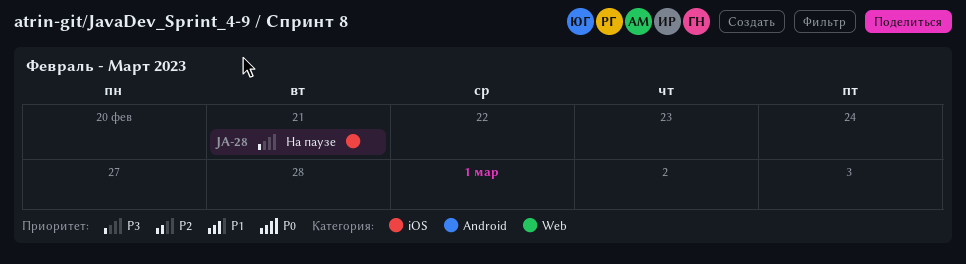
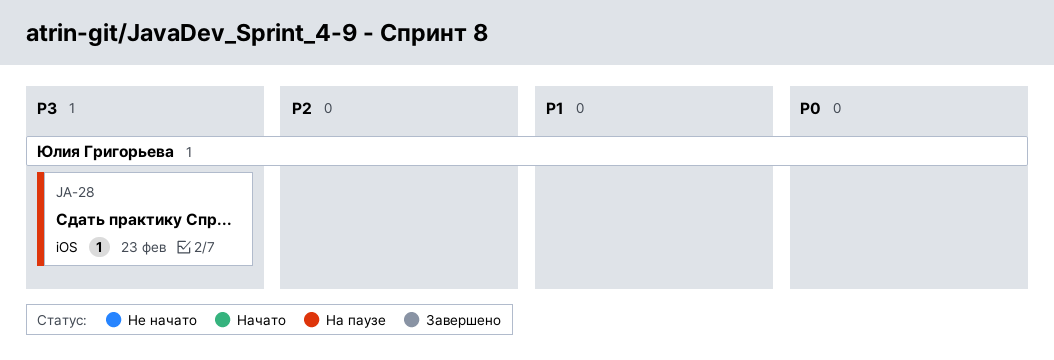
JA-28, due: Feb 21 -> Feb 23

